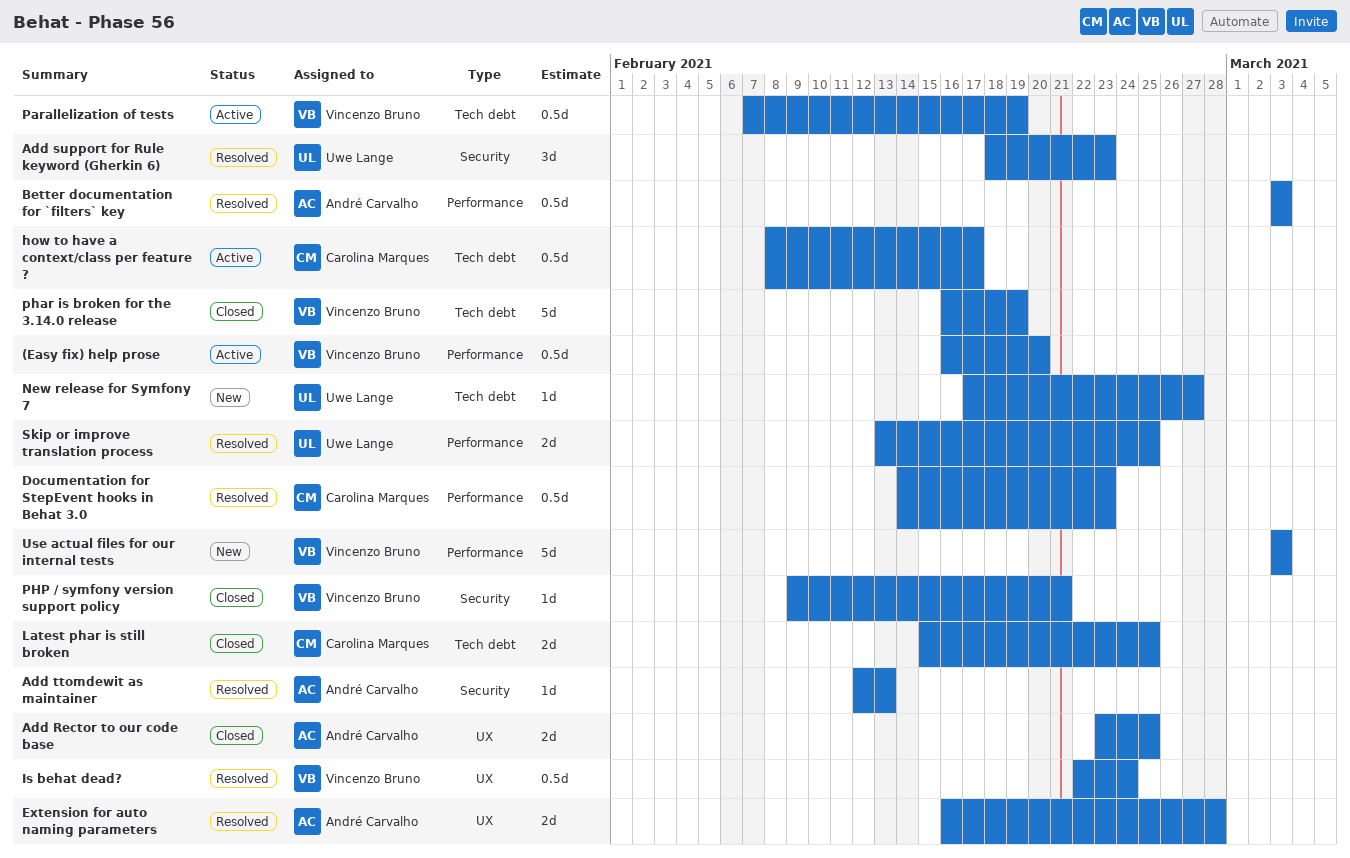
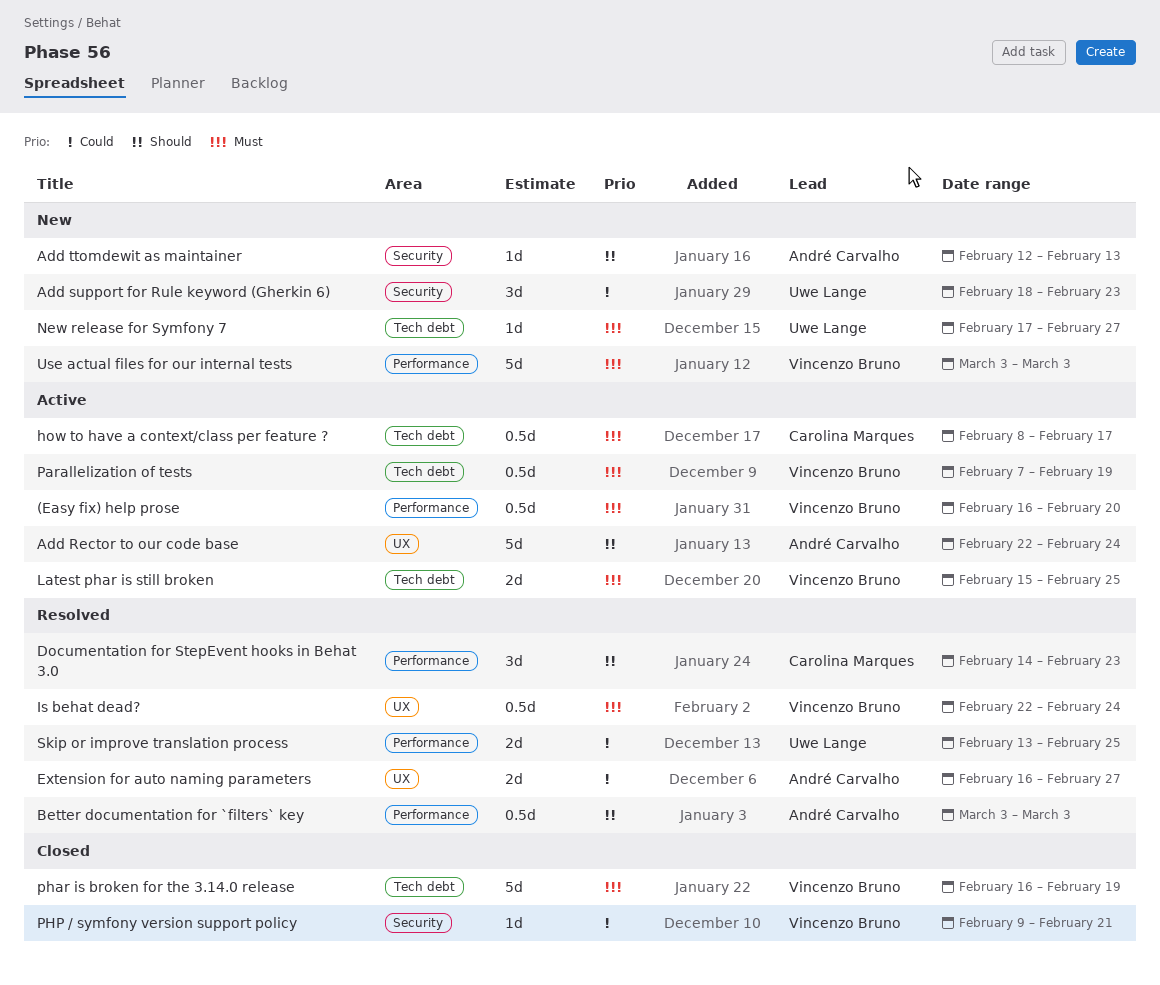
Add Rector to our code base, status: Closed -> Active
Add Rector to our code base, estimate: 2d -> 5d
Add Rector to our code base, start: Feb 23 -> Feb 22
Add Rector to our code base, due: Feb 25 -> Feb 24
Add support for Rule keyword (Gherkin 6), status: Resolved -> New
Add ttomdewit as maintainer, status: Resolved -> New
Documentation for StepEvent hooks in Behat 3.0, estimate: 0.5d -> 3d
Extension for auto naming parameters, due: Feb 28 -> Feb 27
Latest phar is still broken, status: Closed -> Active
Latest phar is still broken, owner: Carolina Marques -> Vincenzo Bruno

